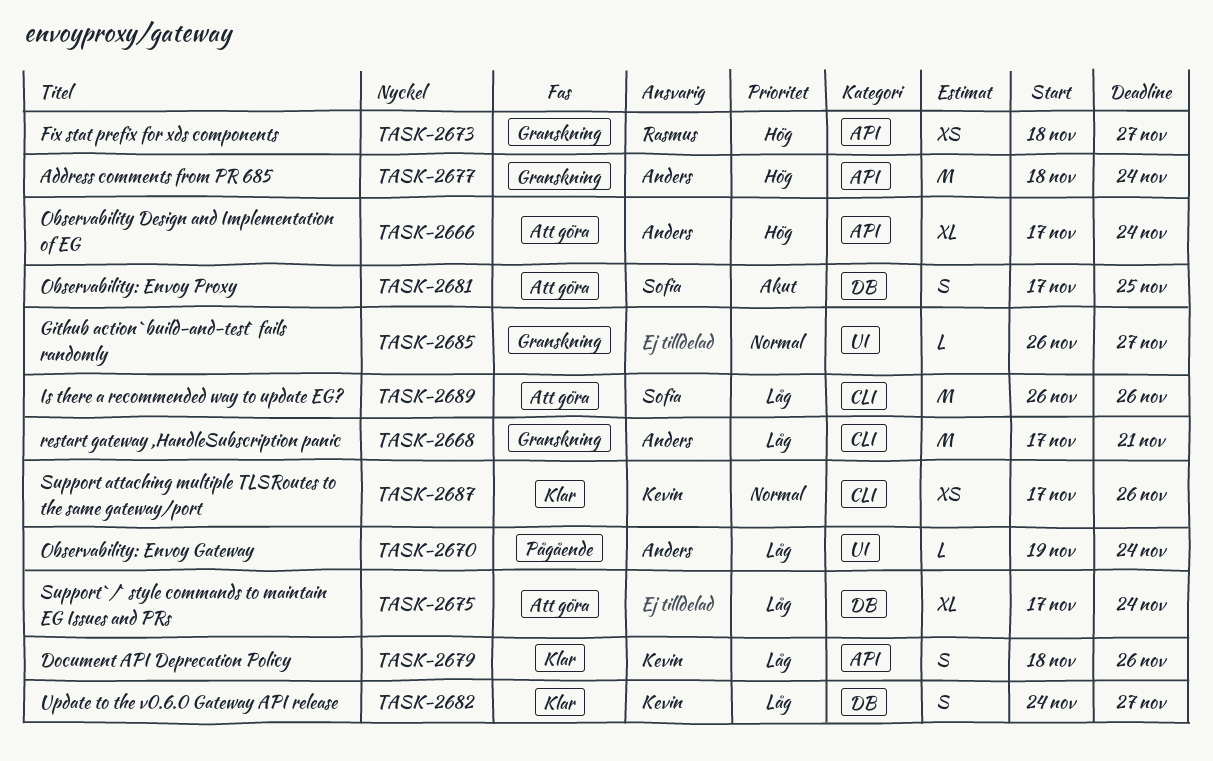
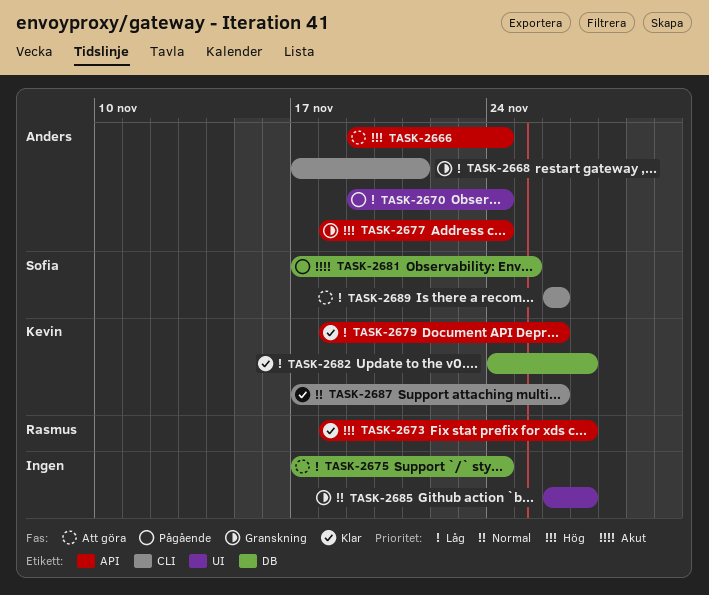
TASK-2666, start: Nov 17 -> Nov 19
TASK-2673, status: Granskning -> Klar
TASK-2681, status: Att göra -> Pågående

